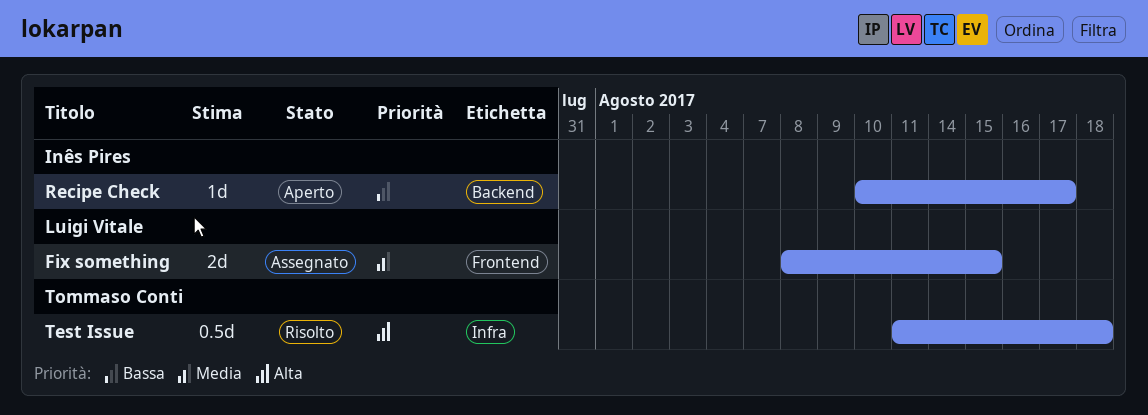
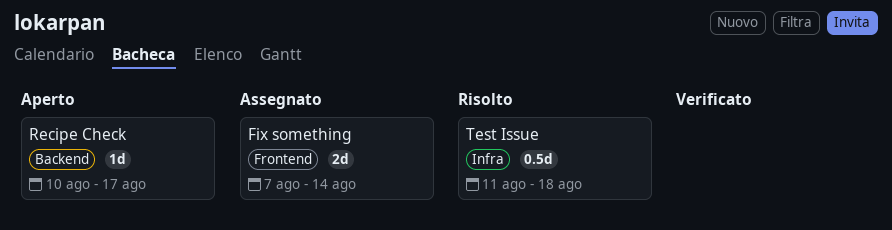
Fix something, start: Aug 8 -> Aug 7
Fix something, due: Aug 15 -> Aug 14

